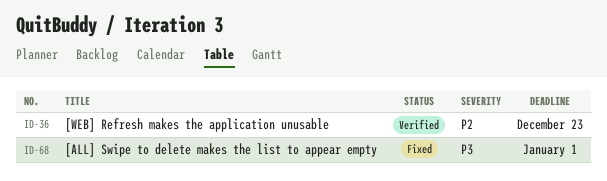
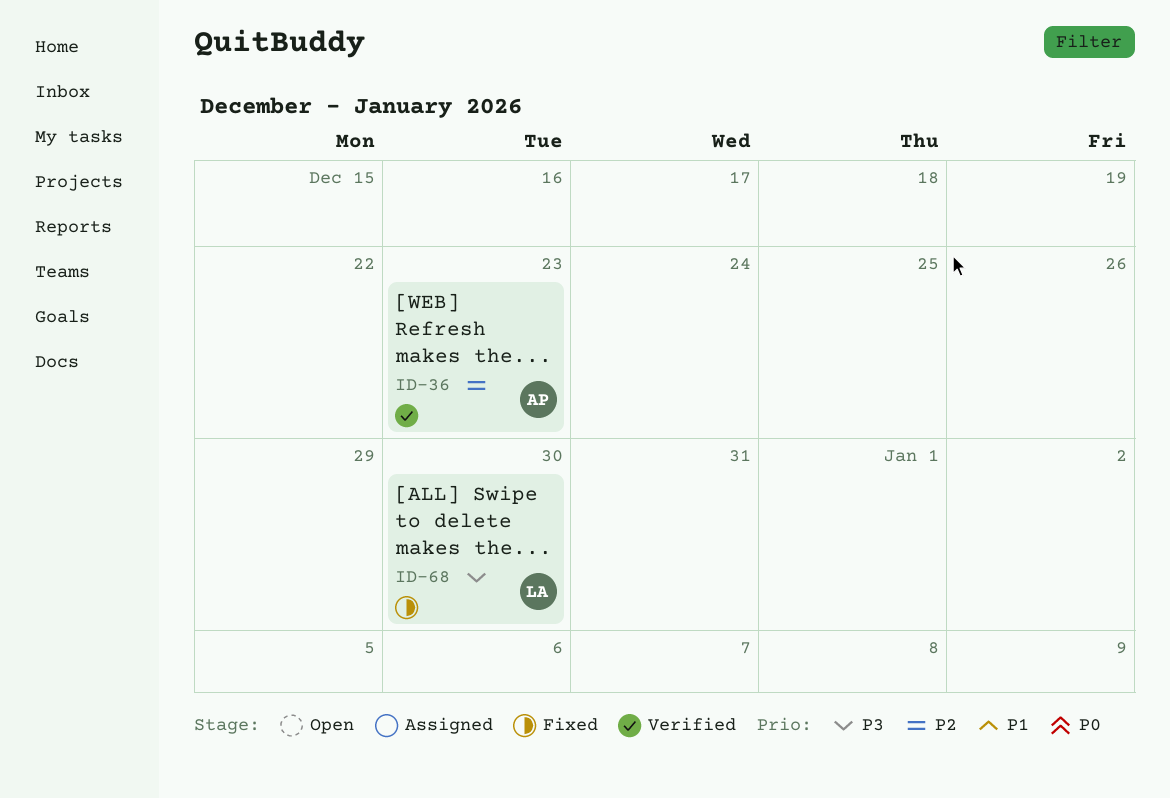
ID-68, due: Jan 1 -> Dec 30

